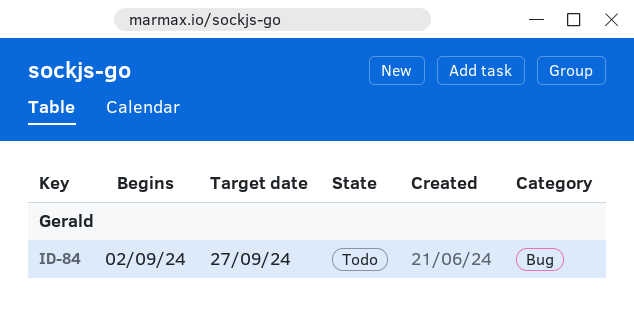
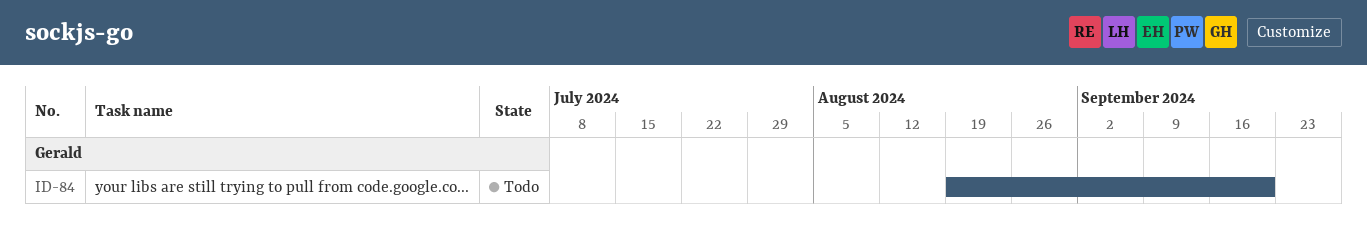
ID-84, start: Sep 2 -> Aug 19
ID-84, due: Sep 27 -> Sep 20

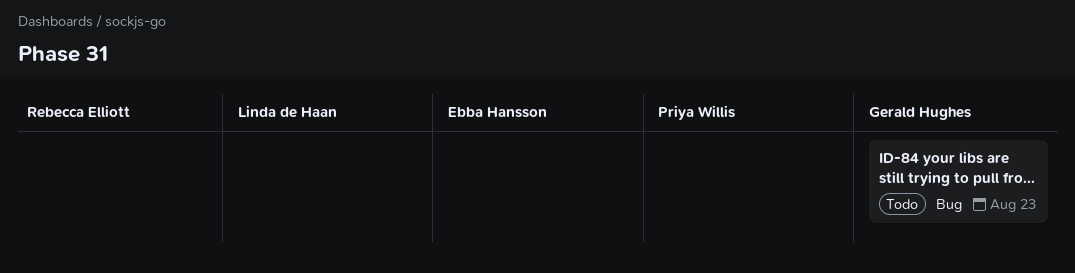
ID-84, due: Sep 20 -> Aug 23

